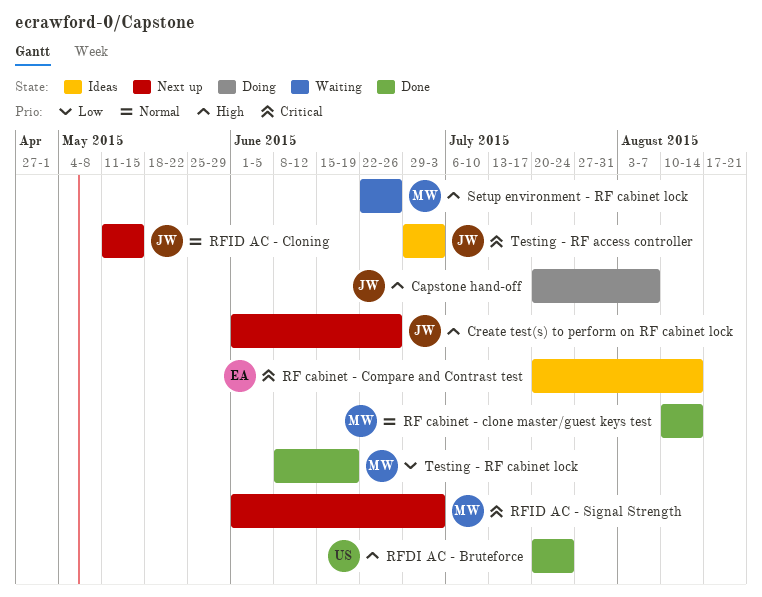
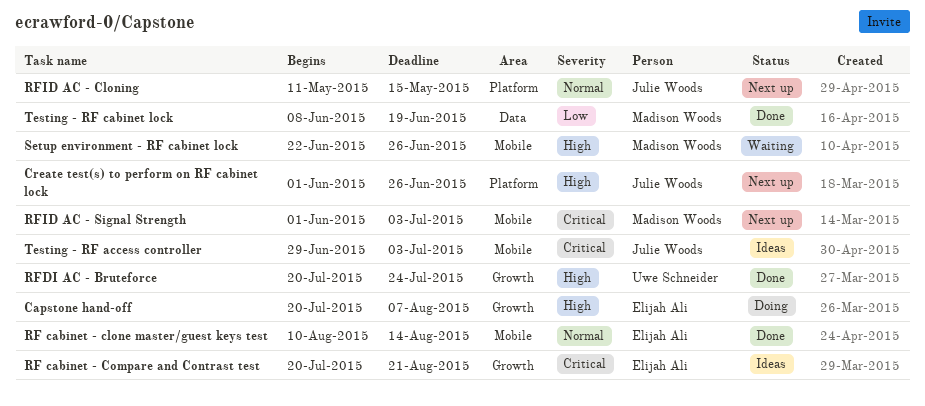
Capstone hand-off, owner: Julie Woods -> Elijah Ali
RF cabinet - clone master/guest keys test, owner: Madison Woods -> Elijah Ali
RF cabinet - Compare and Contrast test, due: Aug 14 -> Aug 21

